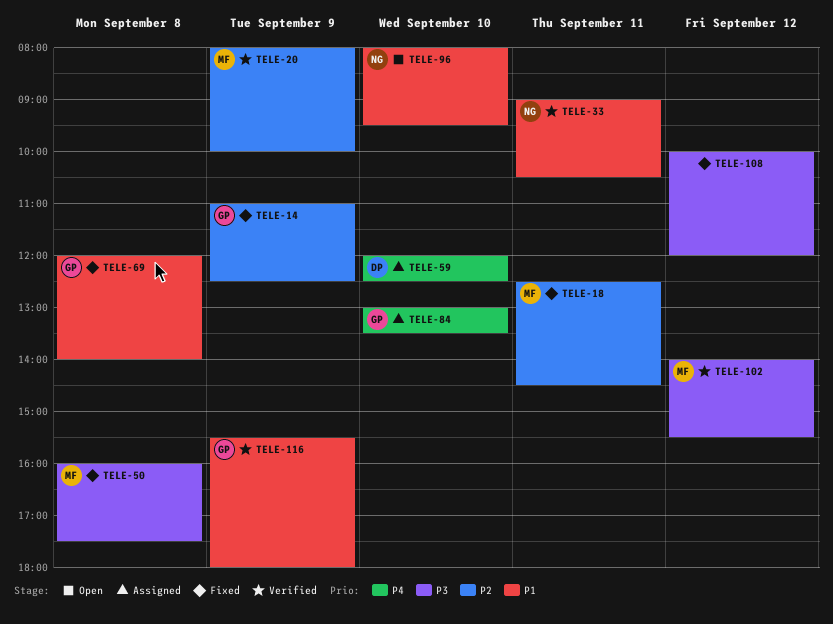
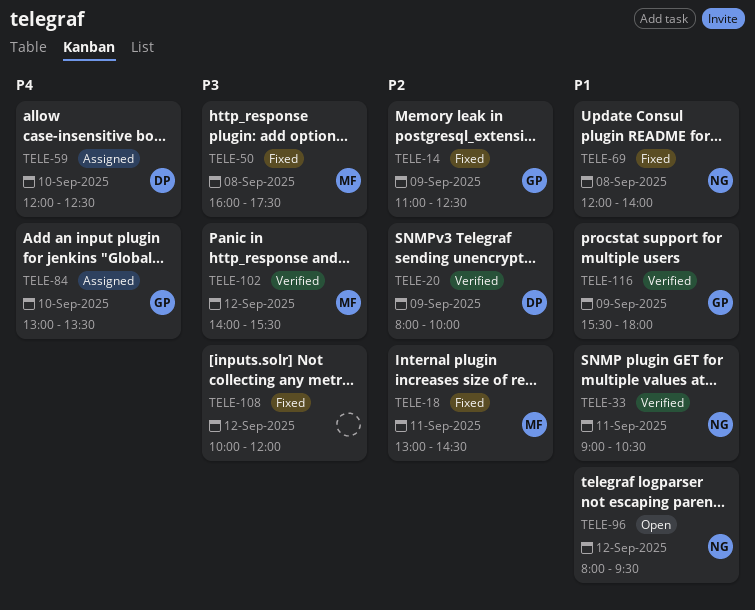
TELE-18, begins: 12:30 -> 13:00
TELE-20, owner: MF -> DP
TELE-69, owner: GP -> NG
TELE-96, day: Sep 10 -> Sep 12

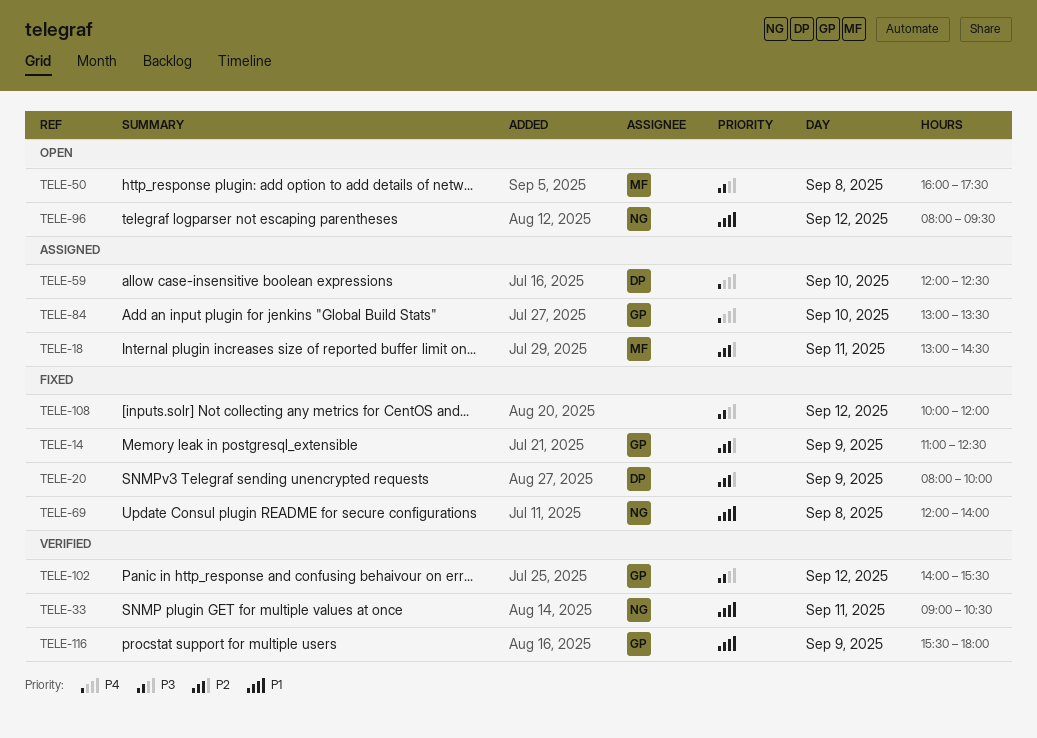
TELE-18, status: Fixed -> Assigned
TELE-20, status: Verified -> Fixed
TELE-50, status: Fixed -> Open
TELE-102, owner: MF -> GP

